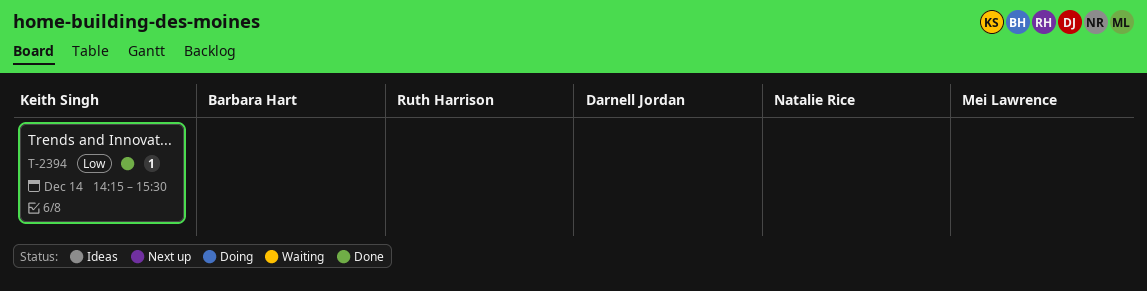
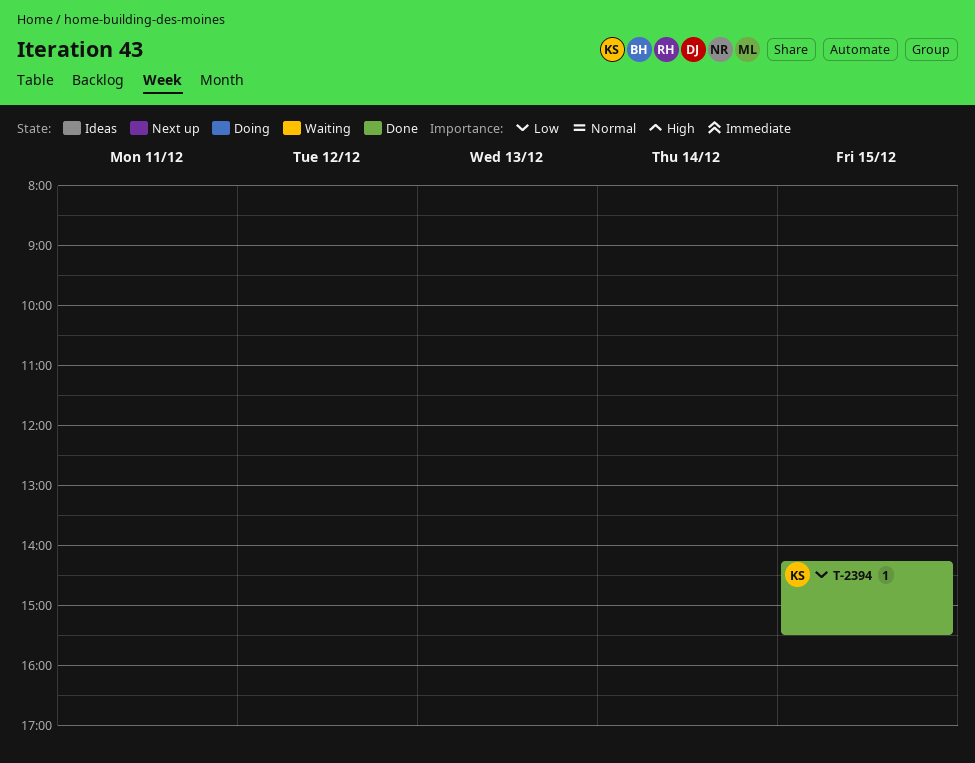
T-2394, day: Dec 14 -> Dec 15

